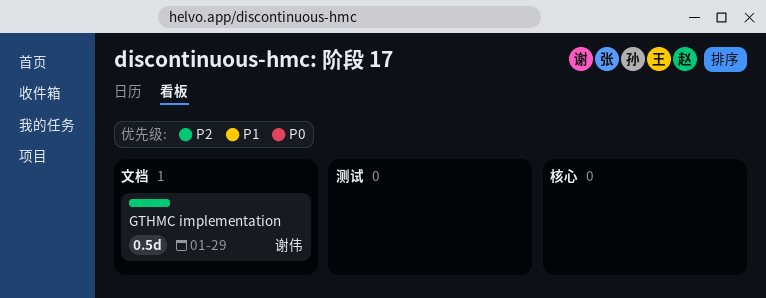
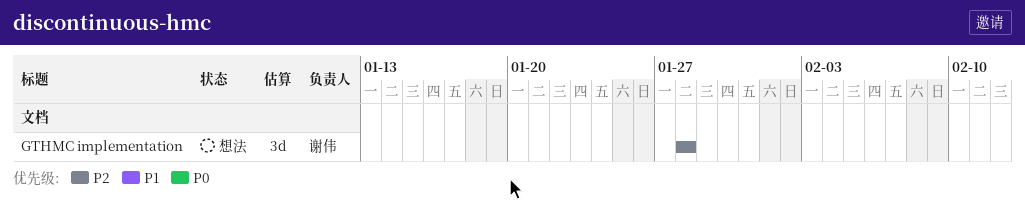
GTHMC implementation, estimate: 0.5d -> 3d
GTHMC implementation, due: Jan 29 -> Jan 28

